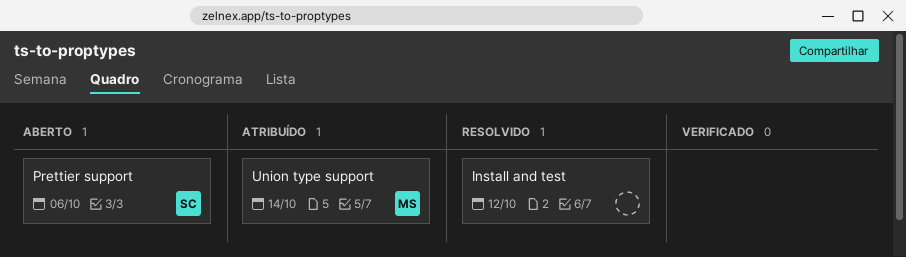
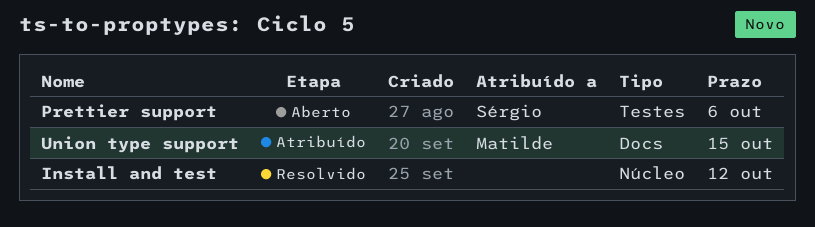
Union type support, due: Oct 14 -> Oct 15

